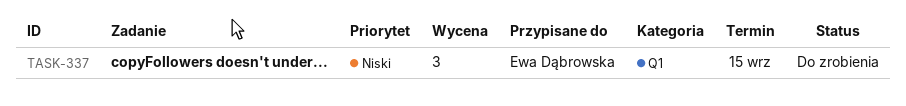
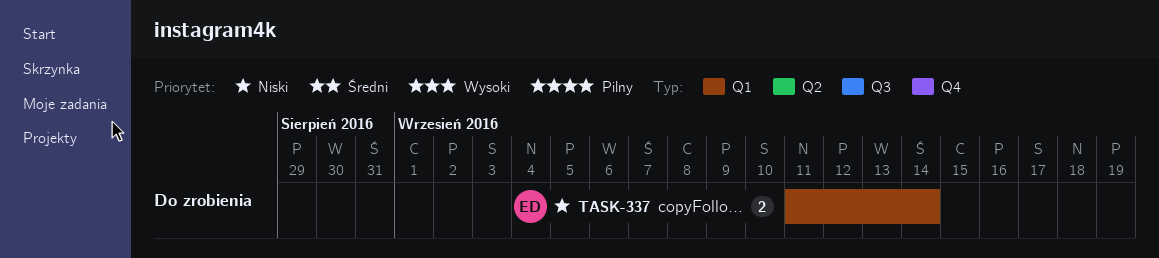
TASK-337, estimate: 3 -> 2
TASK-337, due: Sep 15 -> Sep 14

